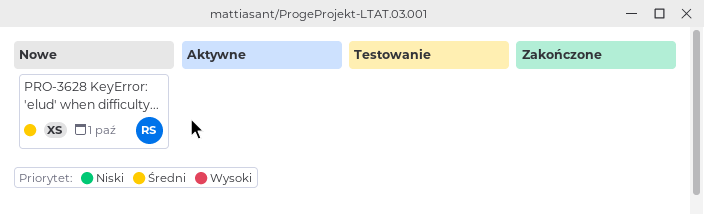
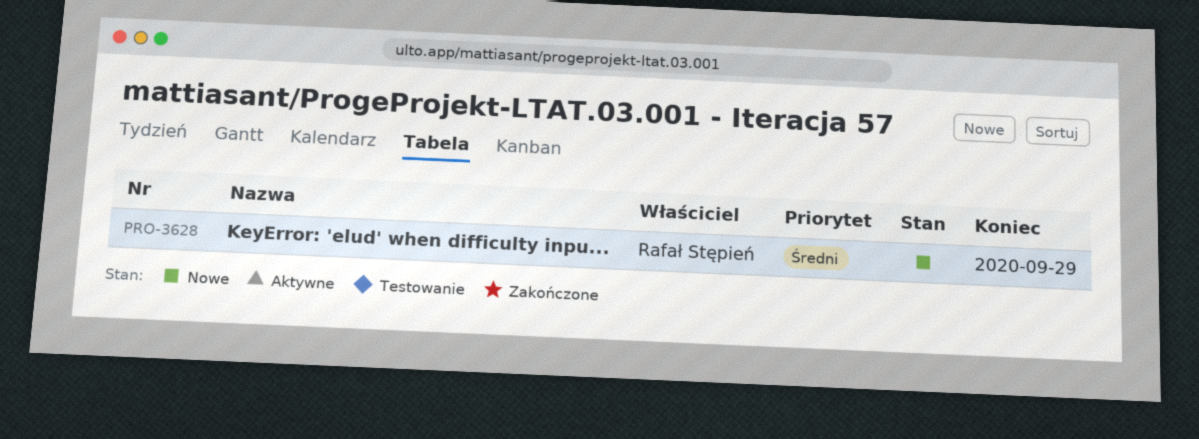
PRO-3628, due: Oct 1 -> Sep 29

